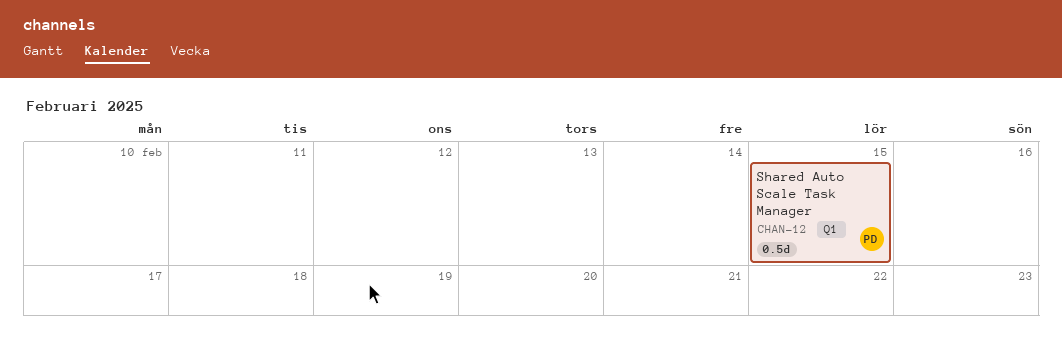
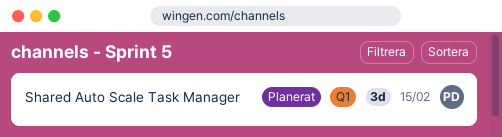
Shared Auto Scale Task Manager, estimate: 0.5d -> 3d

